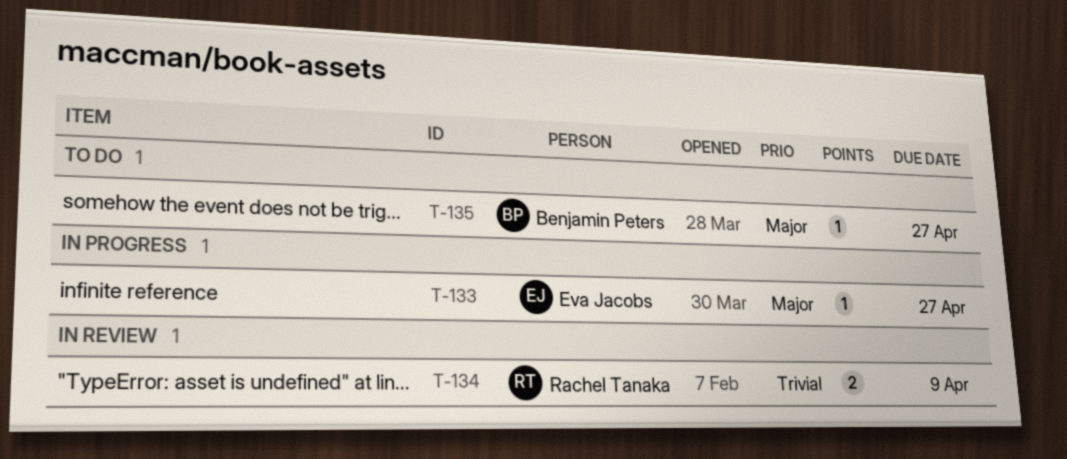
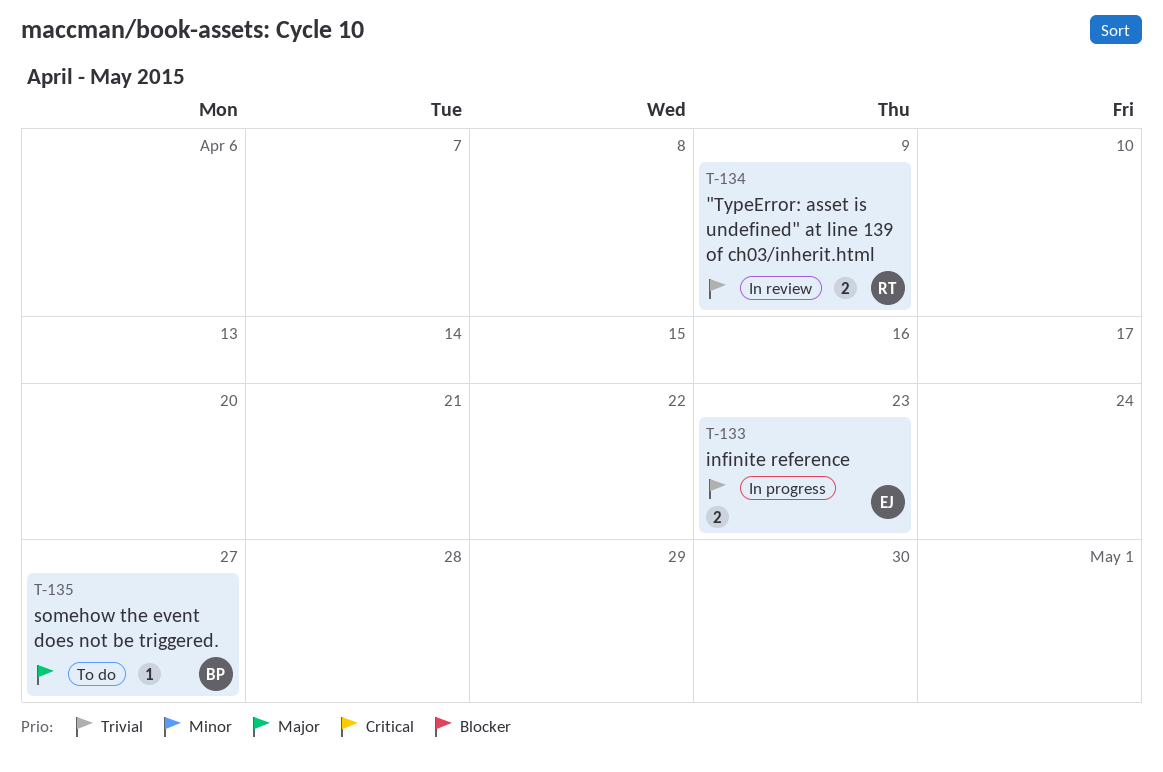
T-133, priority: Major -> Trivial
T-133, estimate: 1 -> 2
T-133, due: Apr 27 -> Apr 23

